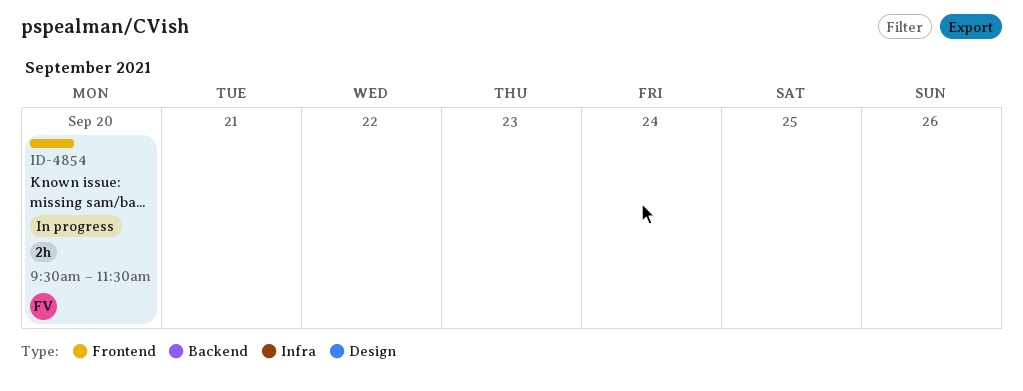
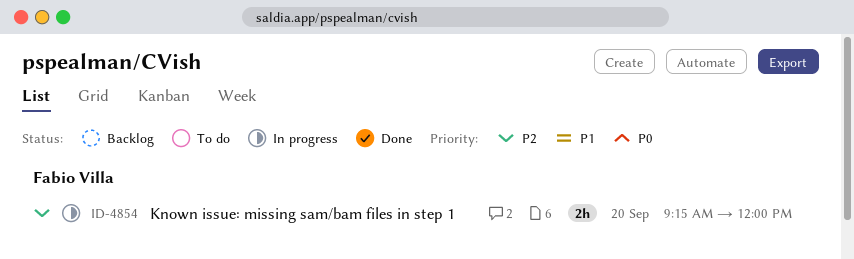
ID-4854, begins: 09:30 -> 09:15
ID-4854, ends: 11:30 -> 12:00

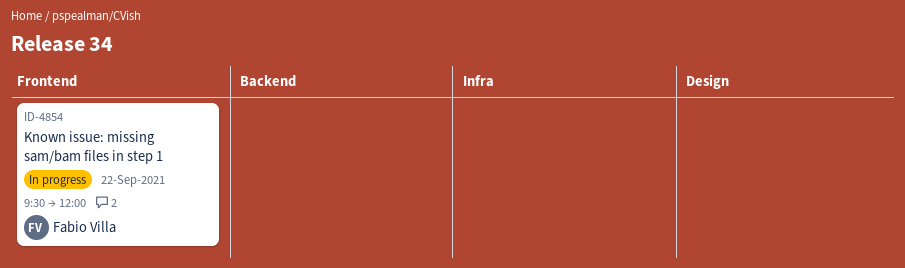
ID-4854, day: Sep 20 -> Sep 22
ID-4854, begins: 09:15 -> 09:30

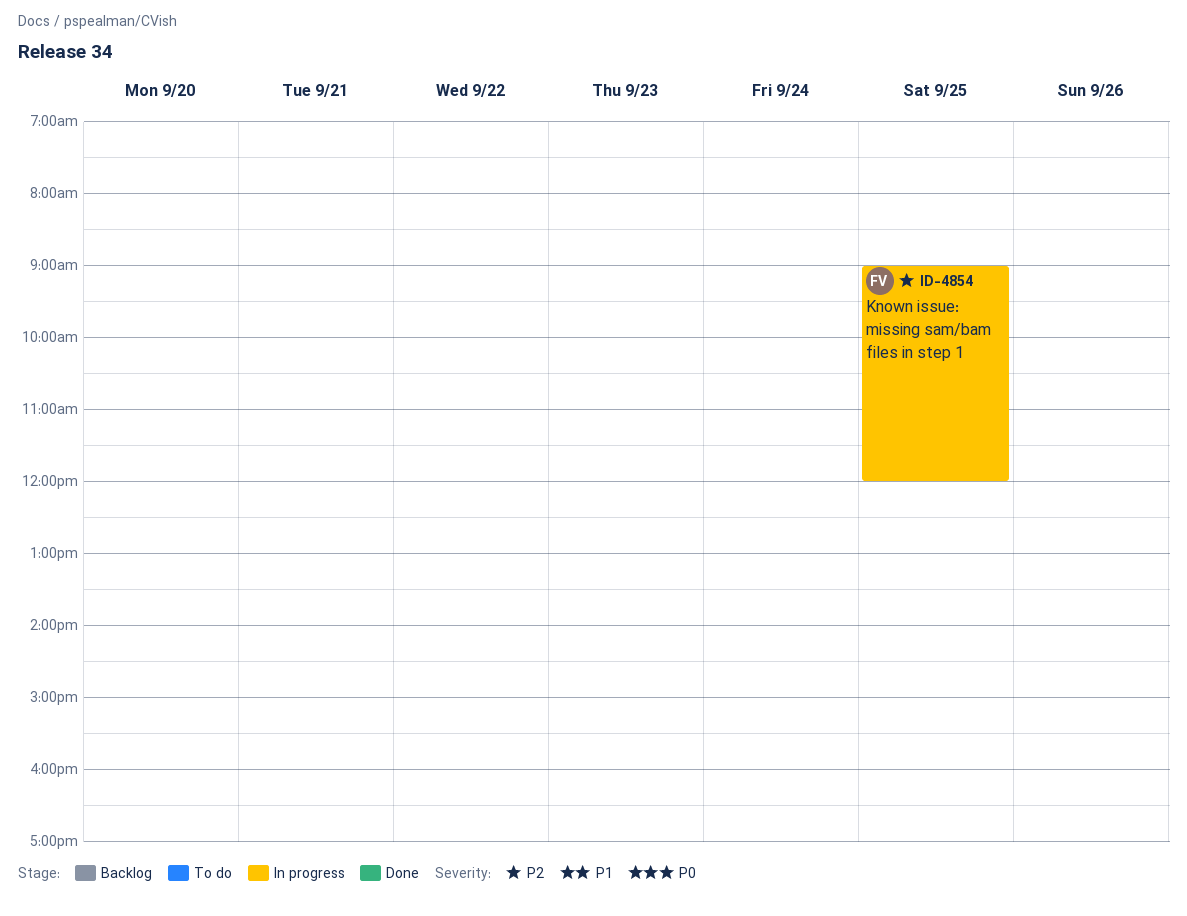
ID-4854, day: Sep 22 -> Sep 25
ID-4854, begins: 09:30 -> 09:00

